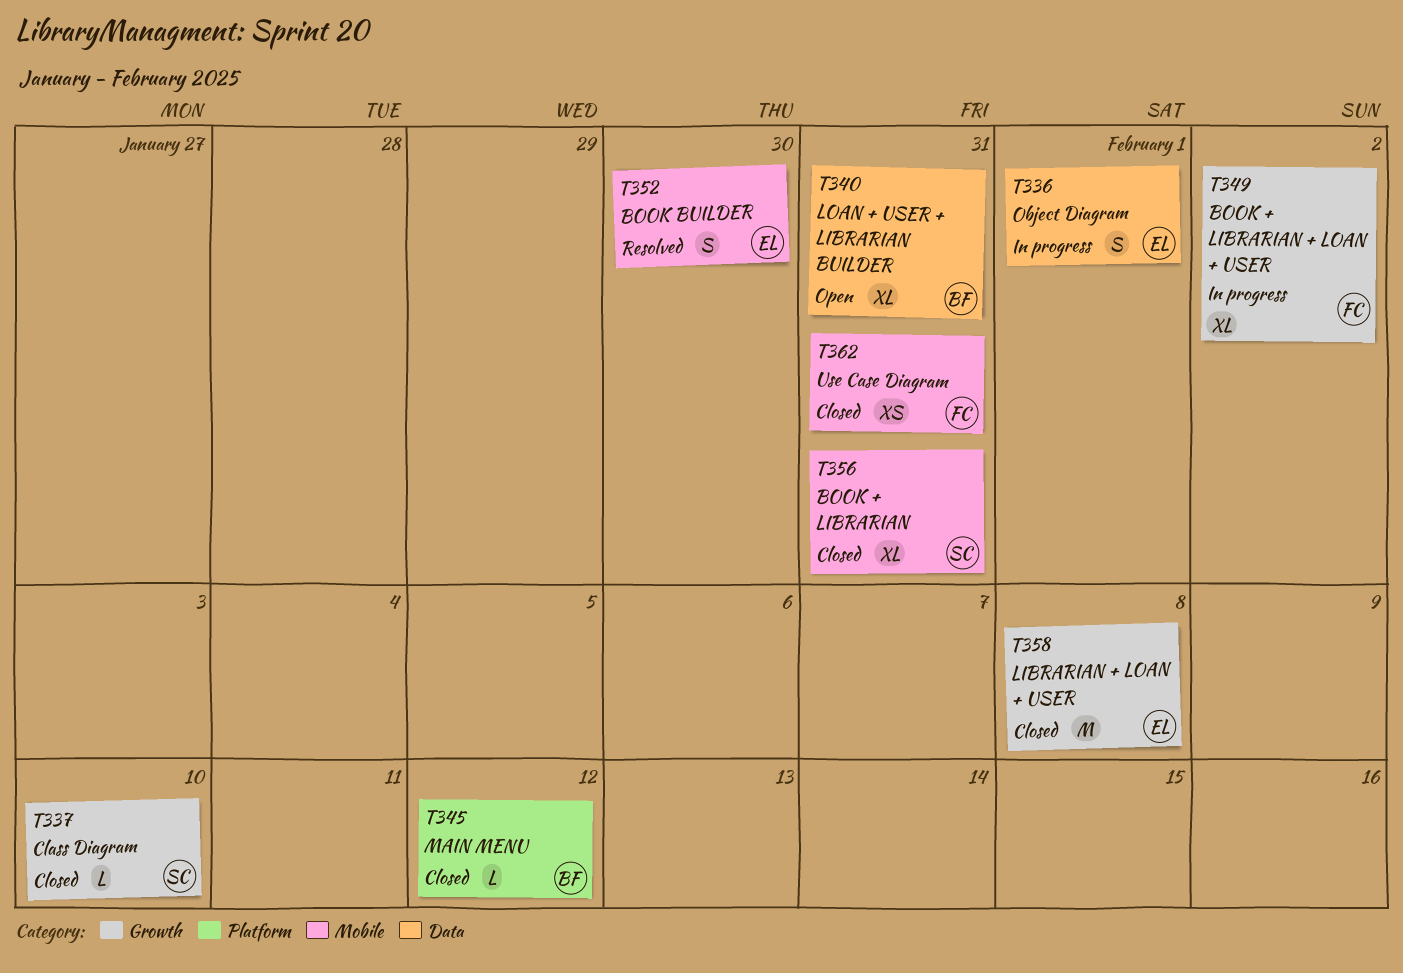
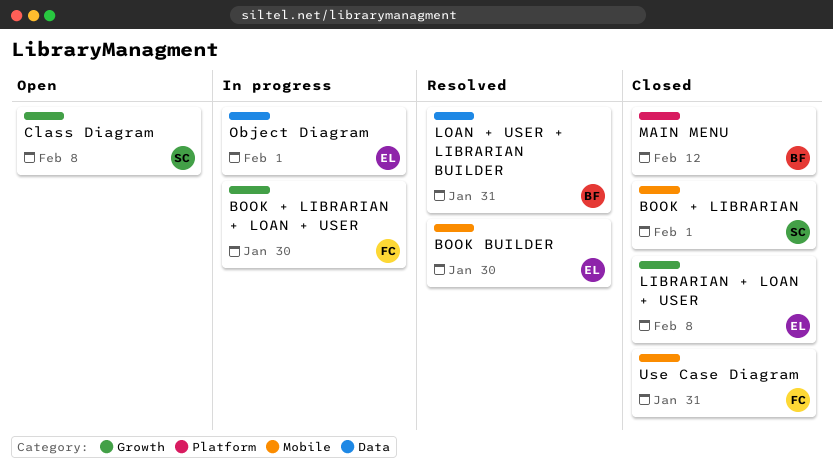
BOOK + LIBRARIAN, due: Jan 31 -> Feb 1
BOOK + LIBRARIAN + LOAN + USER, due: Feb 2 -> Jan 30
Class Diagram, status: Closed -> Open
Class Diagram, due: Feb 10 -> Feb 8
LOAN + USER + LIBRARIAN BUILDER, status: Open -> Resolved

